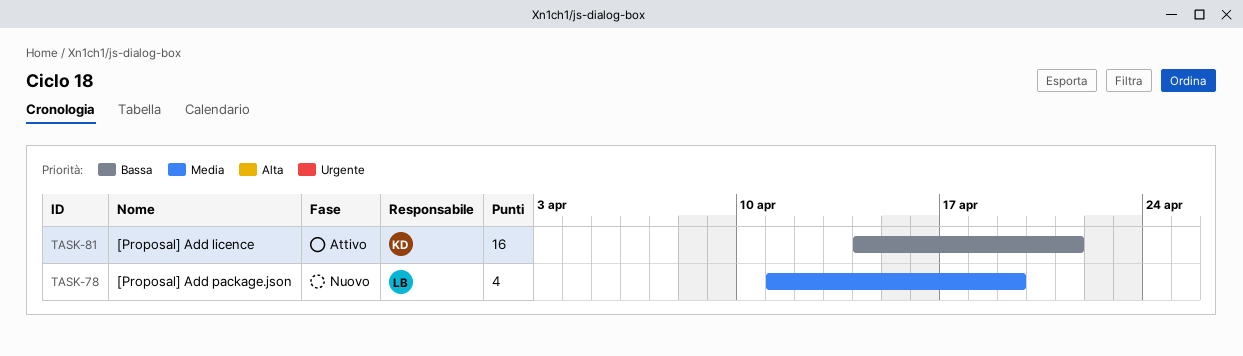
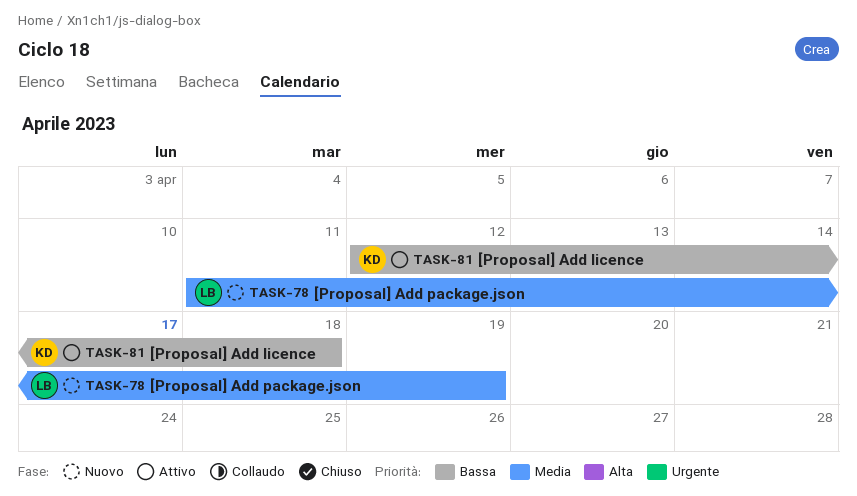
TASK-81, start: Apr 14 -> Apr 12
TASK-81, due: Apr 21 -> Apr 18

